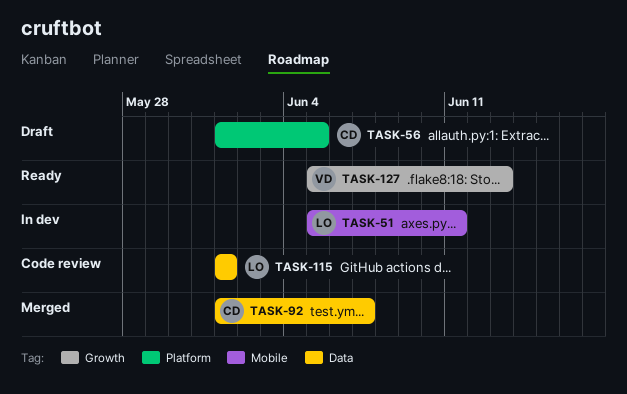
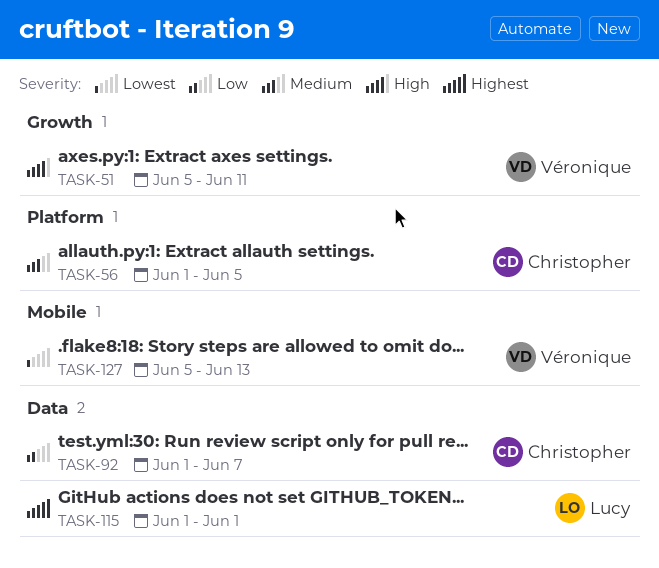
TASK-51, owner: Lucy -> Véronique
TASK-51, label: Mobile -> Growth
TASK-127, label: Growth -> Mobile

